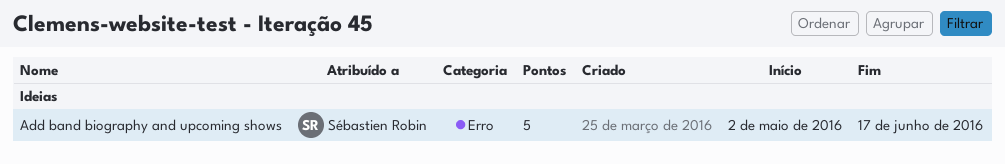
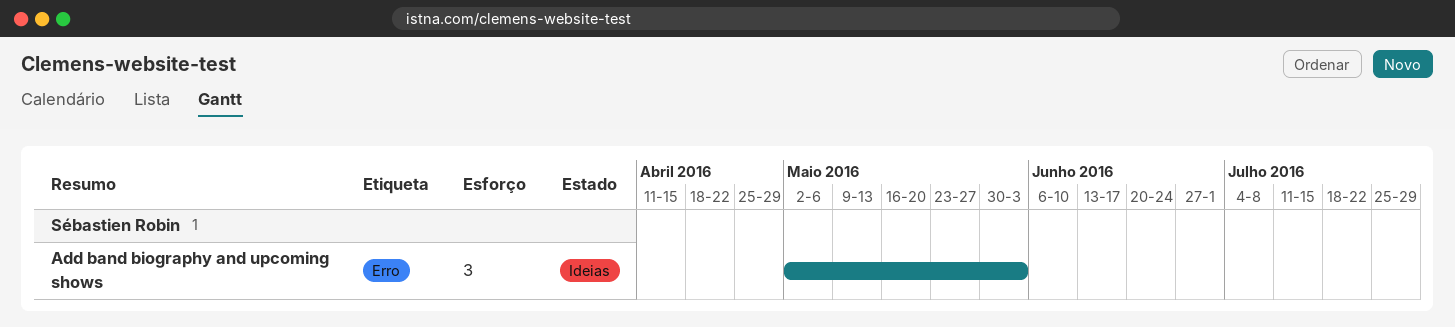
Add band biography and upcoming shows, estimate: 5 -> 3
Add band biography and upcoming shows, due: Jun 17 -> Jun 3

